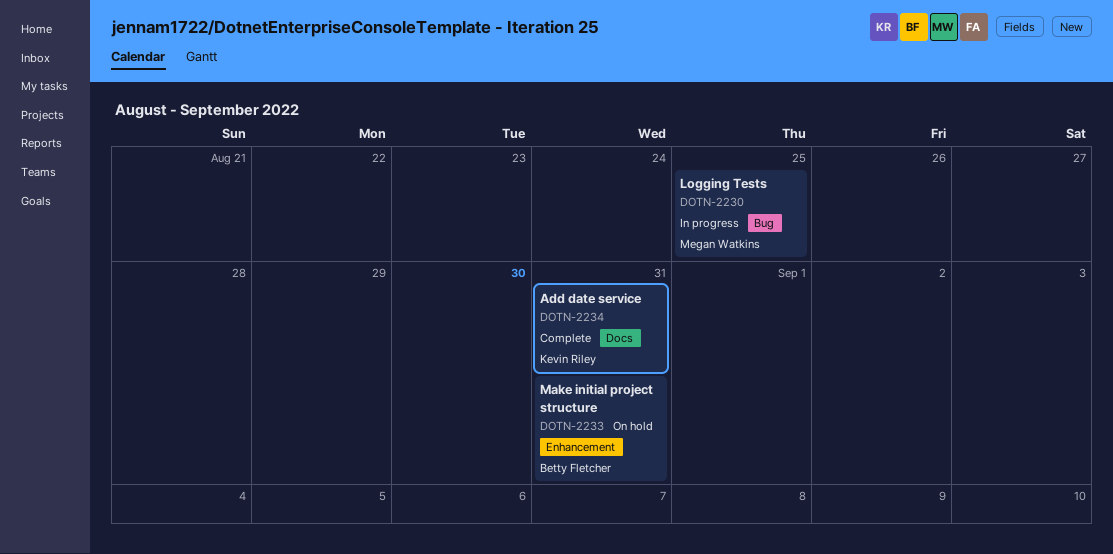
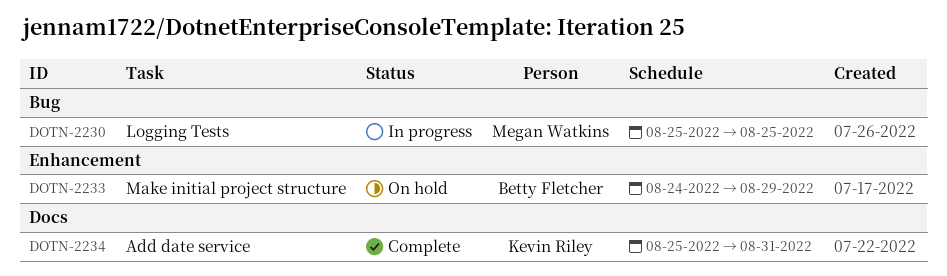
DOTN-2233, due: Aug 31 -> Aug 29

